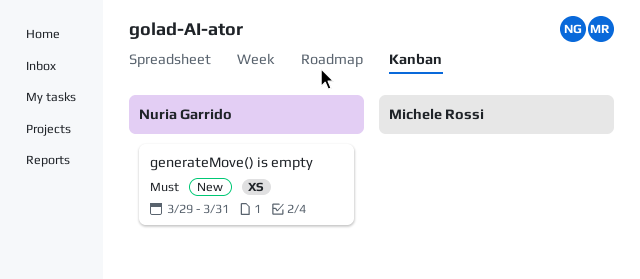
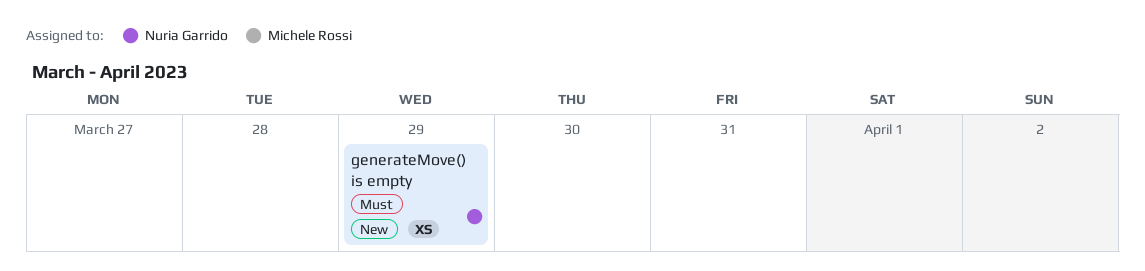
generateMove() is empty, due: Mar 31 -> Mar 29

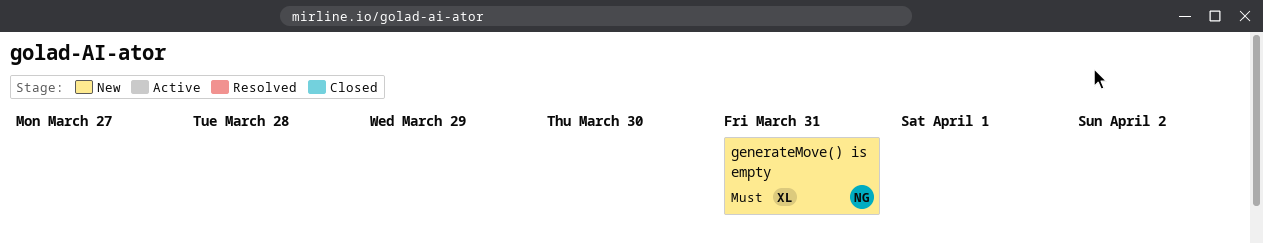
generateMove() is empty, estimate: XS -> XL
generateMove() is empty, due: Mar 29 -> Mar 31

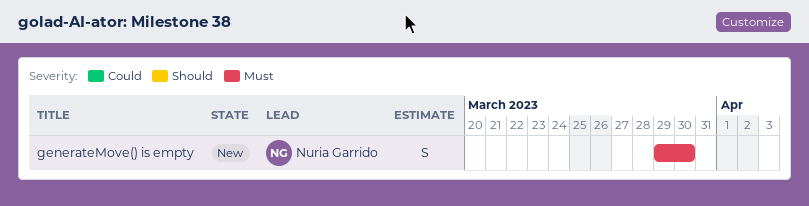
generateMove() is empty, estimate: XL -> S
generateMove() is empty, due: Mar 31 -> Mar 30

